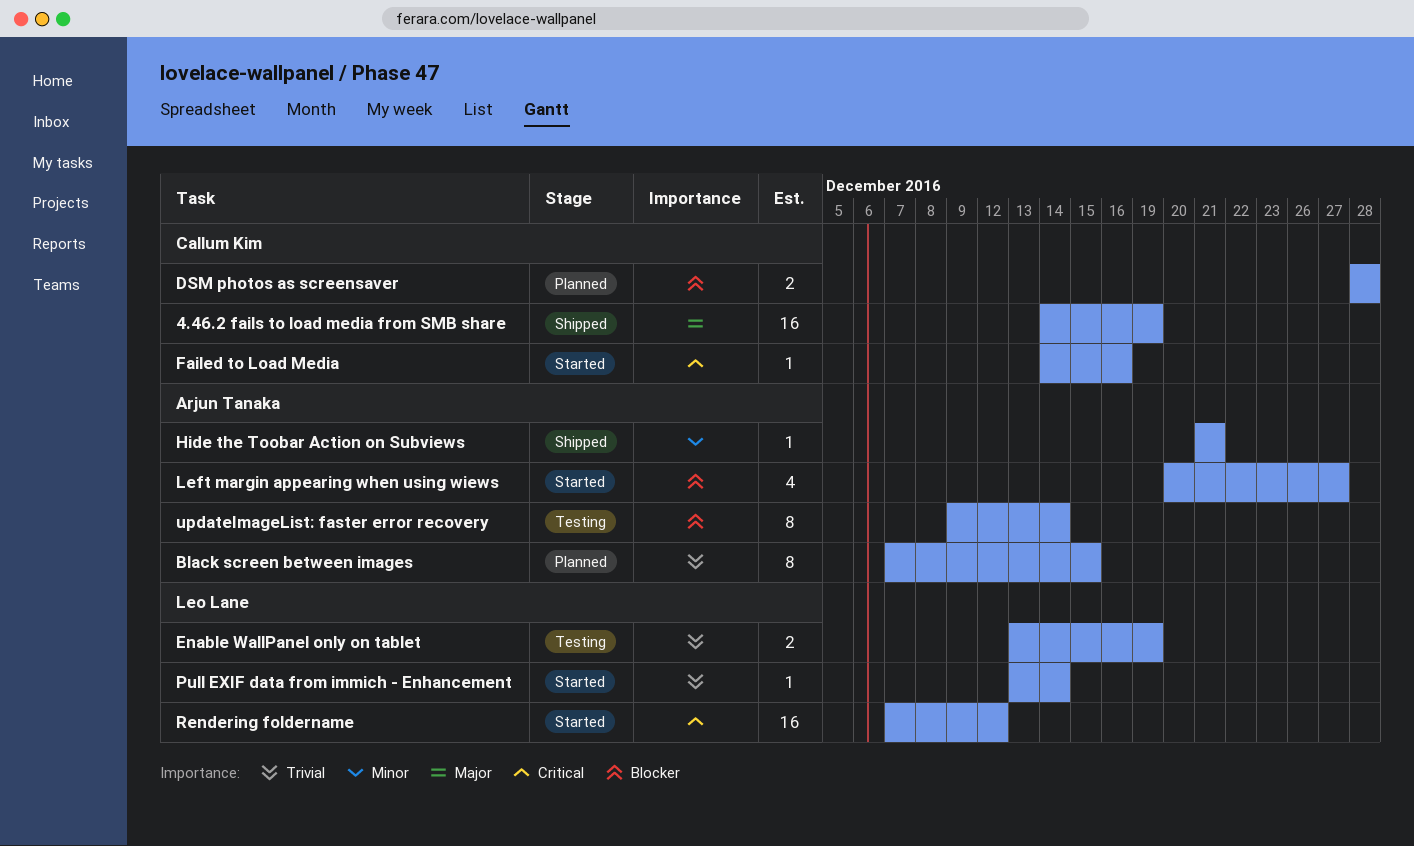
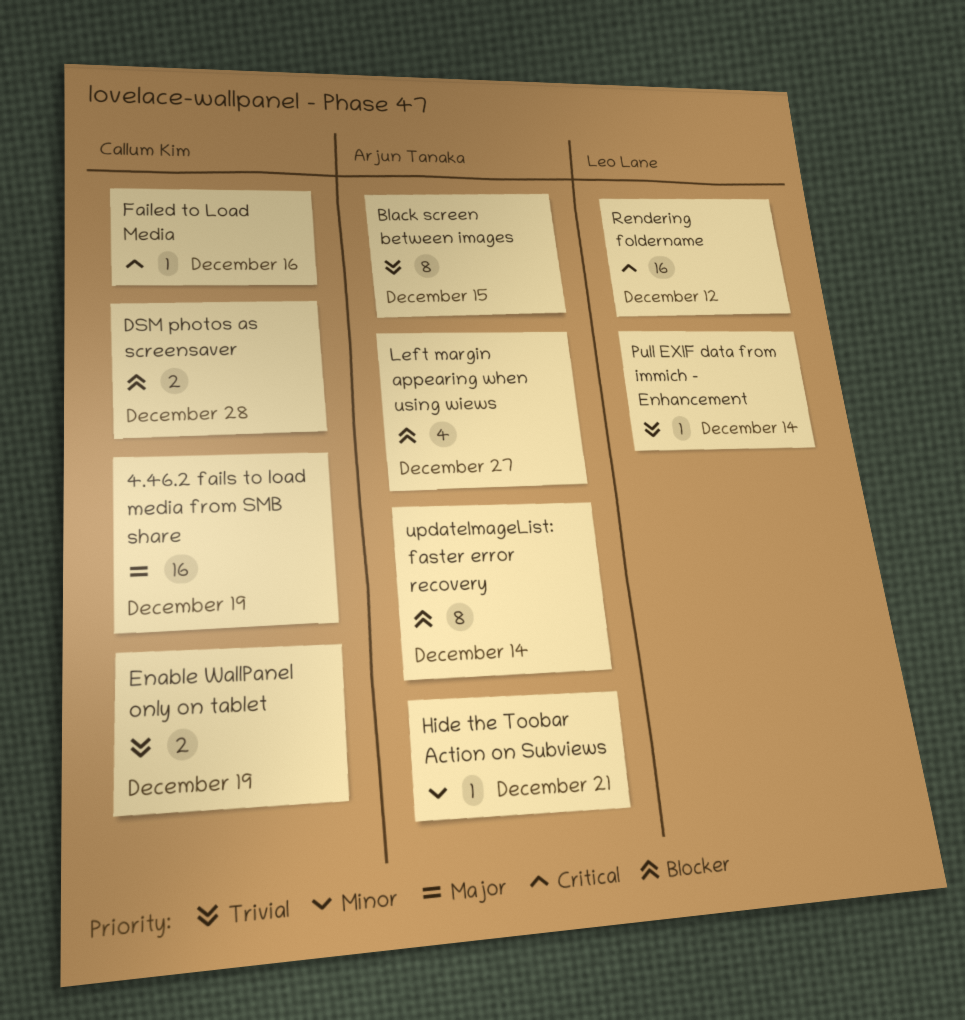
Enable WallPanel only on tablet, owner: Leo Lane -> Callum Kim

